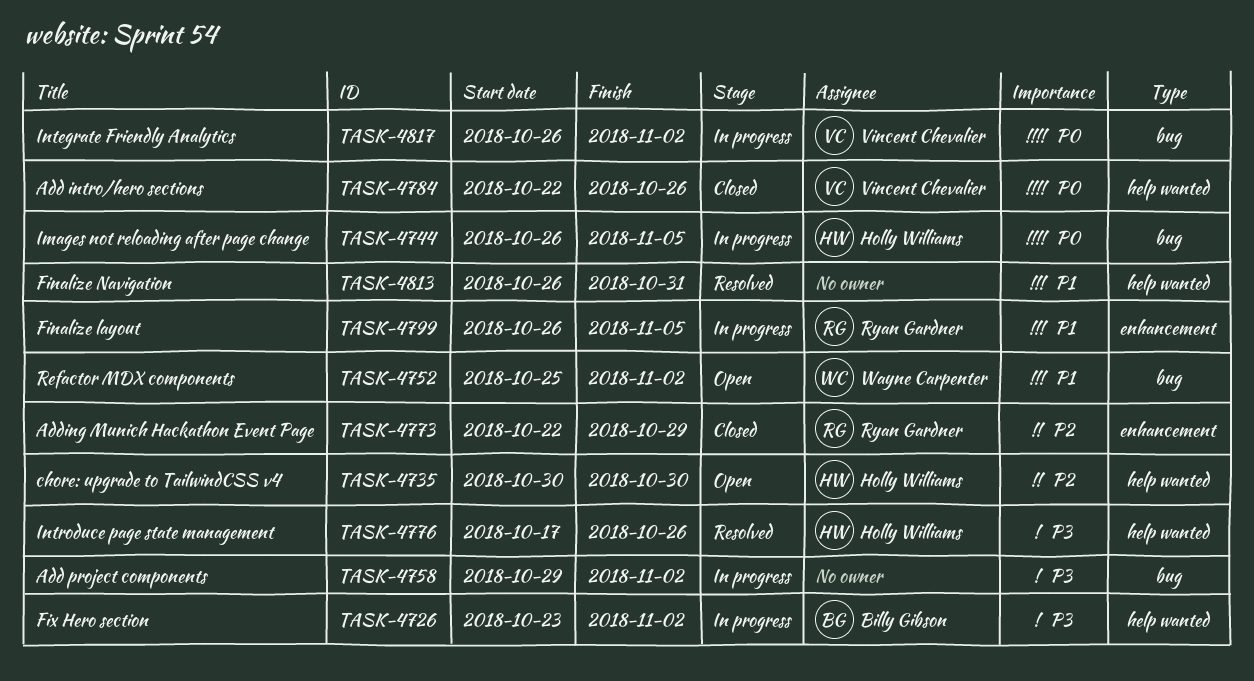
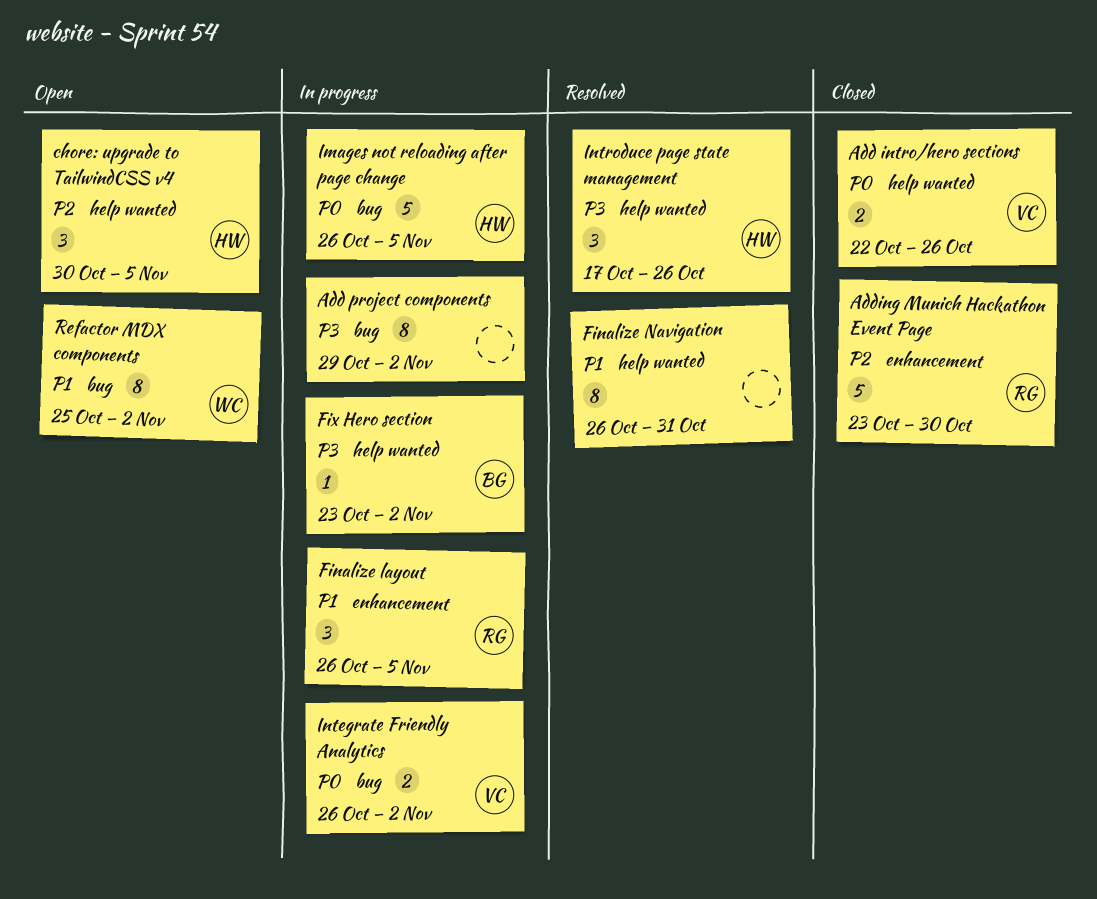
Adding Munich Hackathon Event Page, start: Oct 22 -> Oct 23
Adding Munich Hackathon Event Page, due: Oct 29 -> Oct 30
chore: upgrade to TailwindCSS v4, due: Oct 30 -> Nov 5

